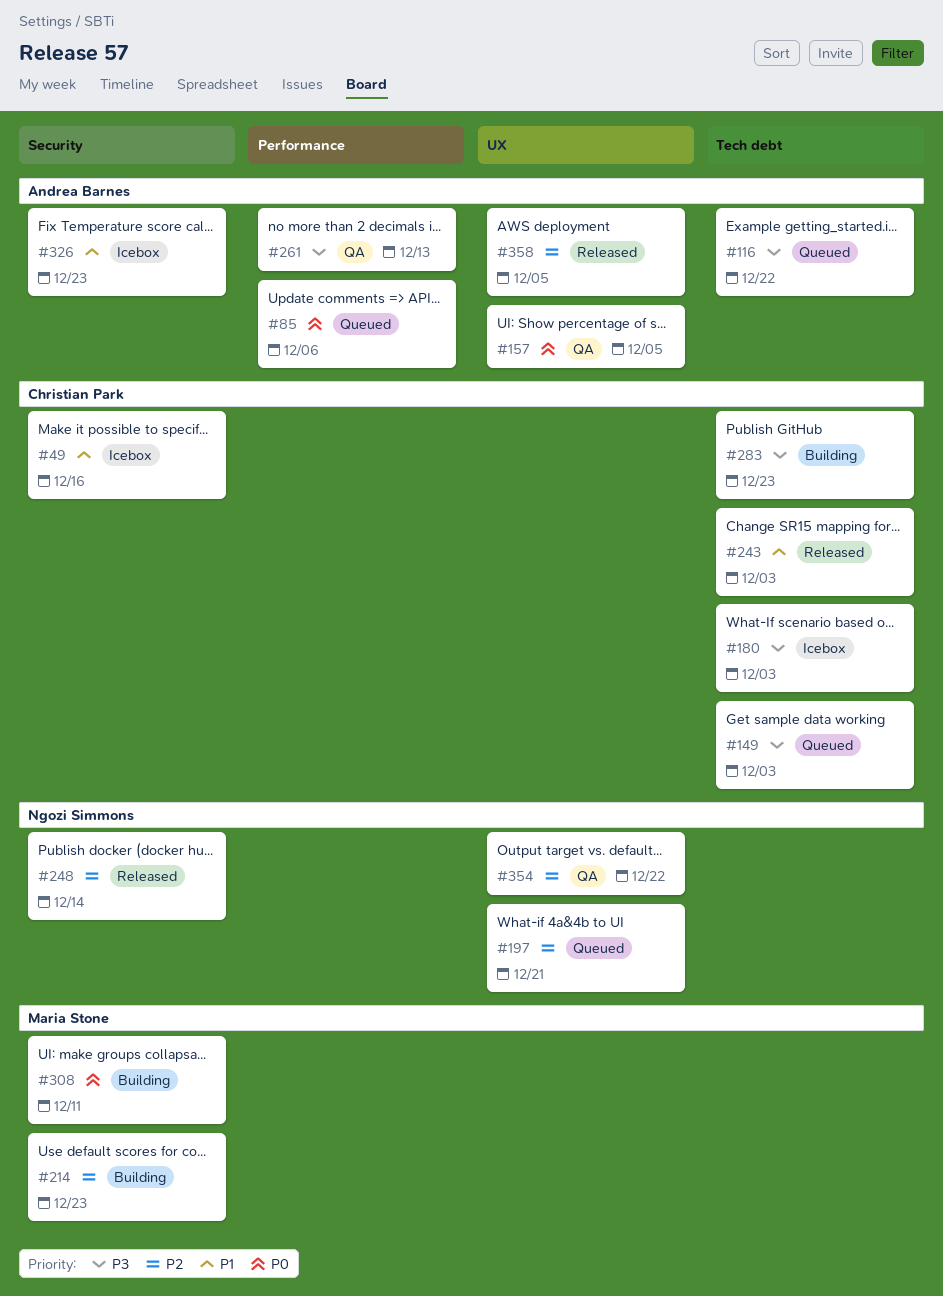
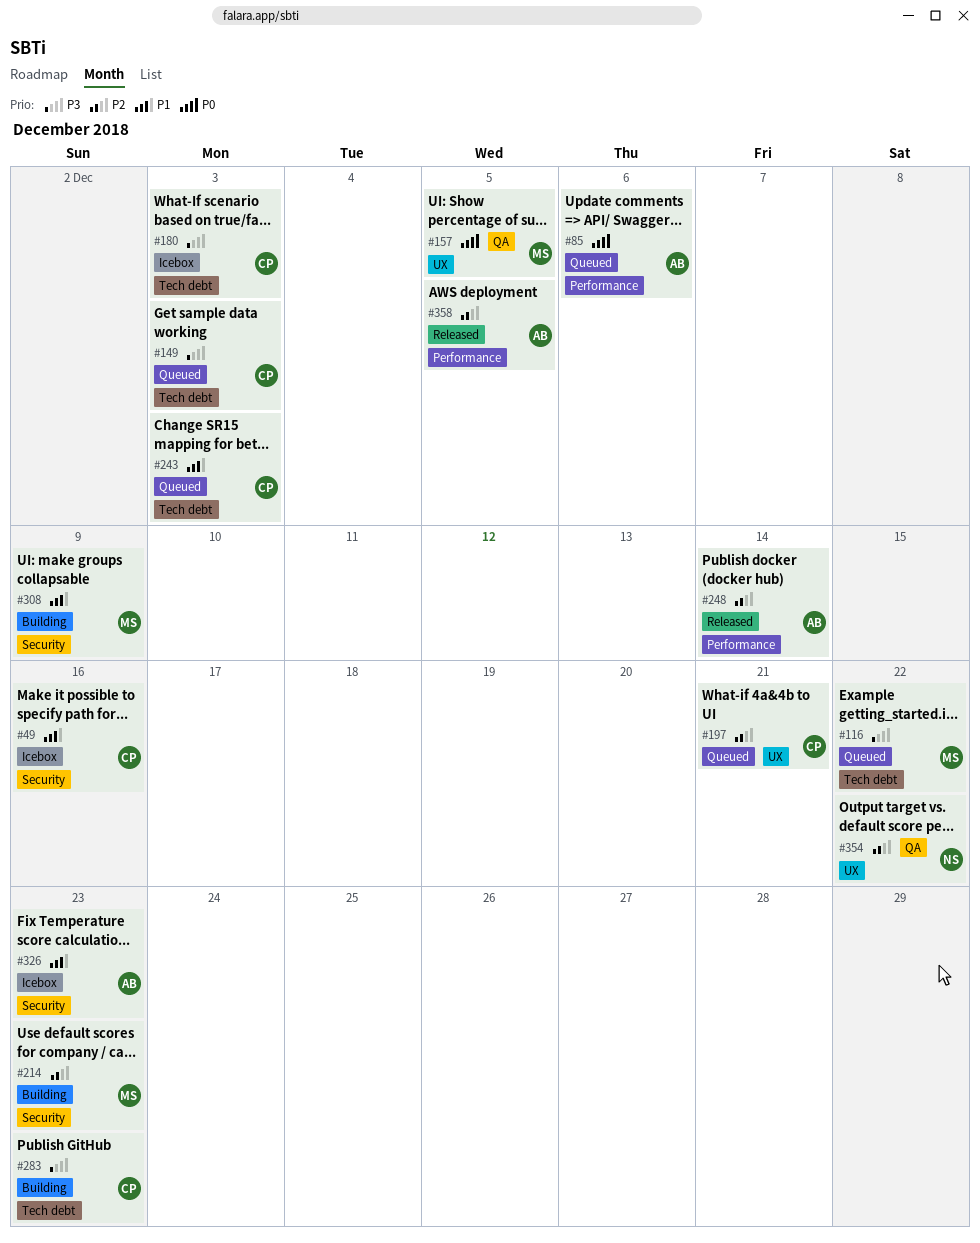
#116, owner: Andrea Barnes -> Maria Stone
#157, owner: Andrea Barnes -> Maria Stone
#197, owner: Ngozi Simmons -> Christian Park
#243, status: Released -> Queued
#248, owner: Ngozi Simmons -> Andrea Barnes
#248, label: Security -> Performance
#261: present -> none
#308, priority: P0 -> P1
#308, due: Dec 11 -> Dec 9
#358, label: UX -> Performance

